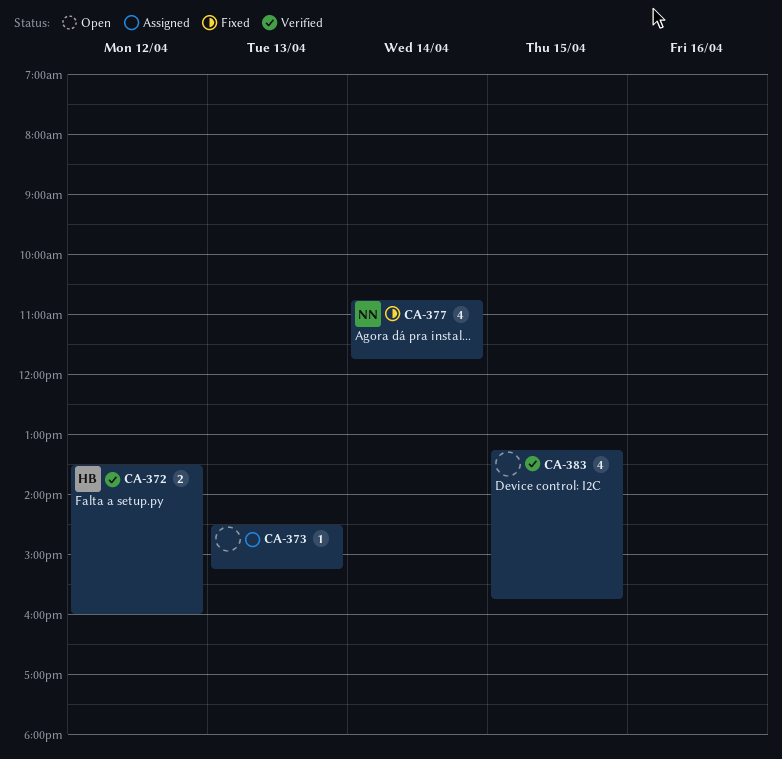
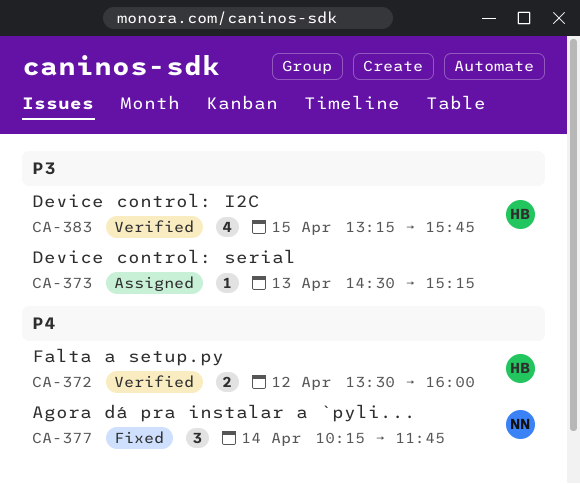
CA-377, estimate: 4 -> 3
CA-377, begins: 10:45 -> 10:15
CA-383, owner: none -> HB

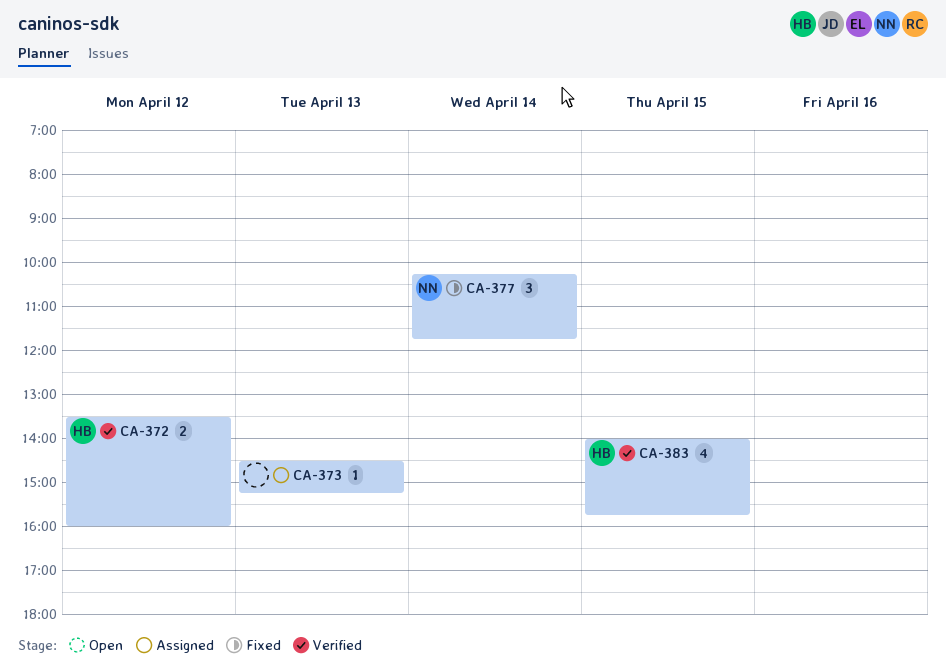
CA-383, begins: 13:15 -> 14:00

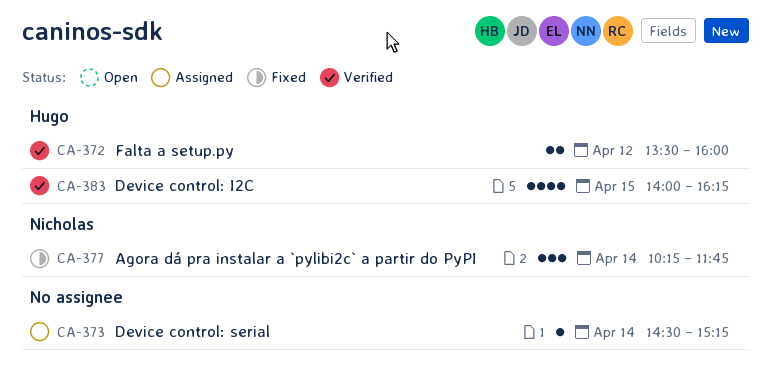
CA-373, day: Apr 13 -> Apr 14
CA-383, ends: 15:45 -> 16:15

